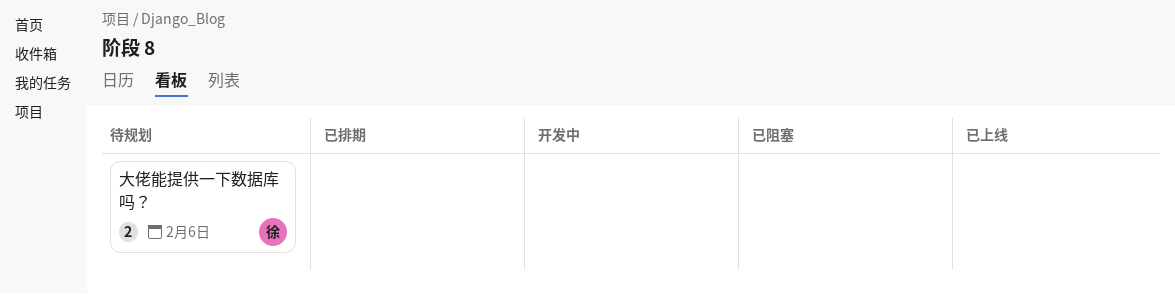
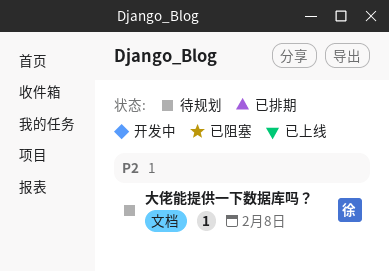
大佬能提供一下数据库吗？, estimate: 2 -> 1
大佬能提供一下数据库吗？, due: Feb 6 -> Feb 8

